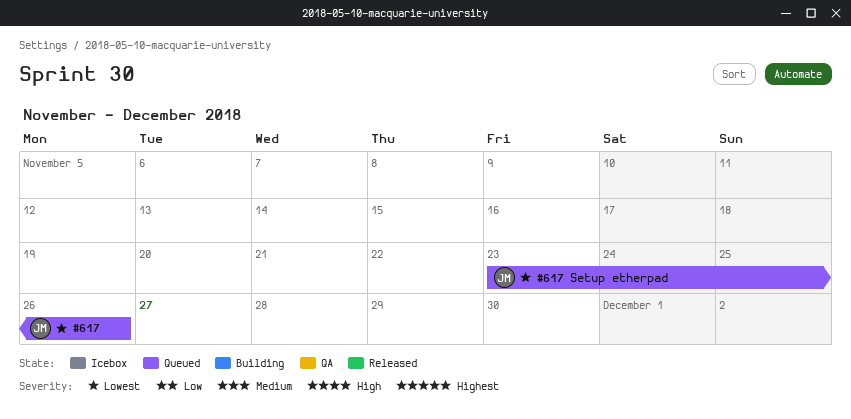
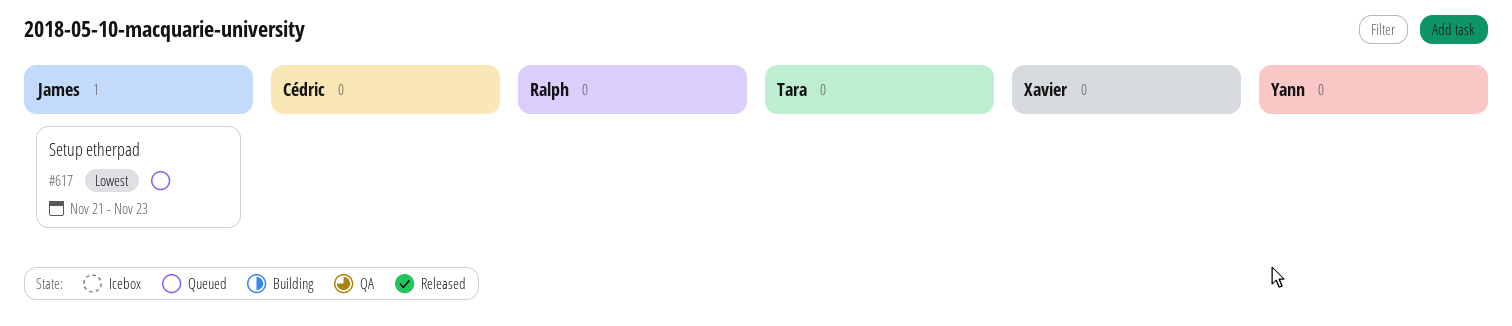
#617, start: Nov 23 -> Nov 21
#617, due: Nov 26 -> Nov 23

